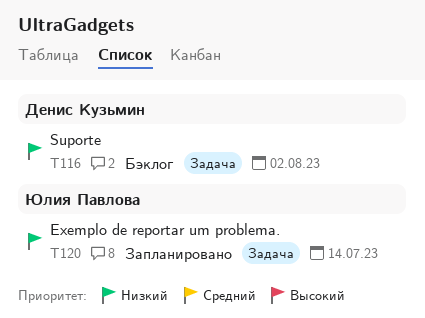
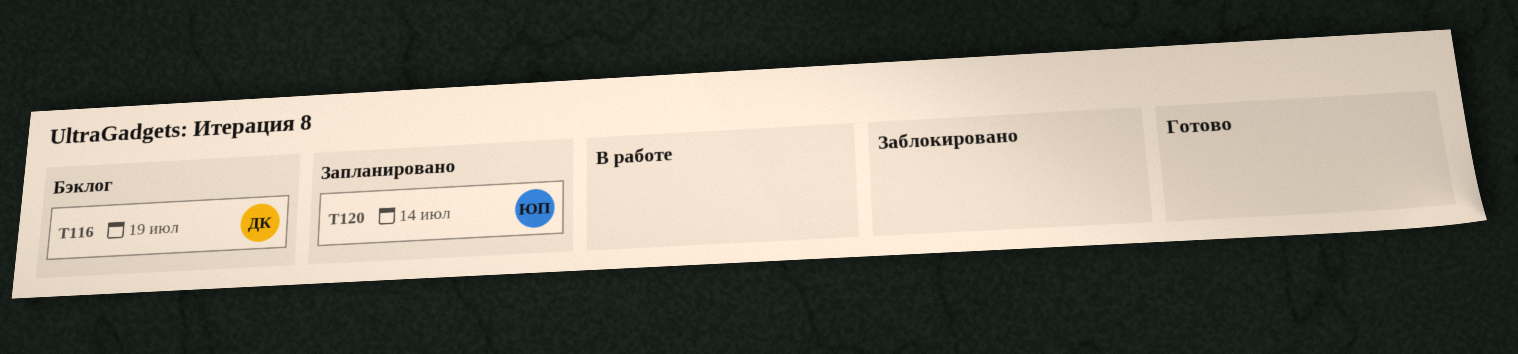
T116, due: Aug 2 -> Jul 19

